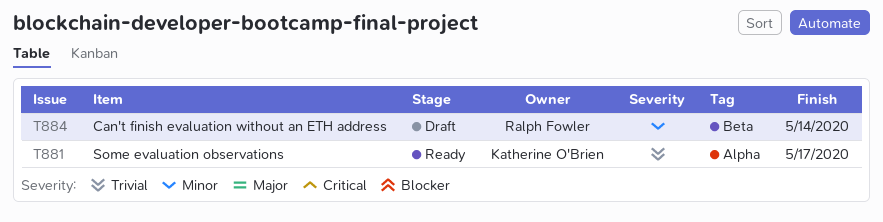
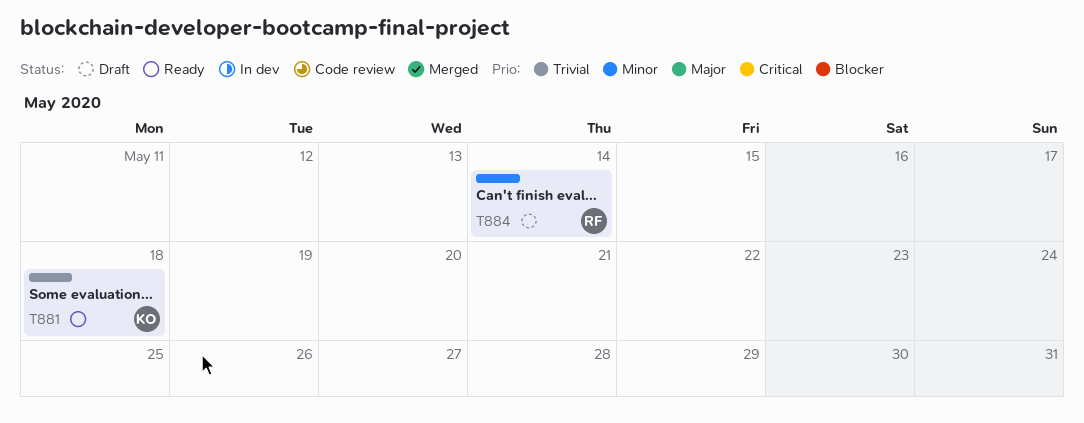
T881, due: May 17 -> May 18

